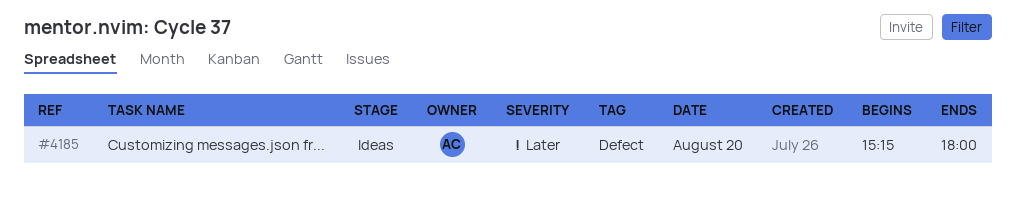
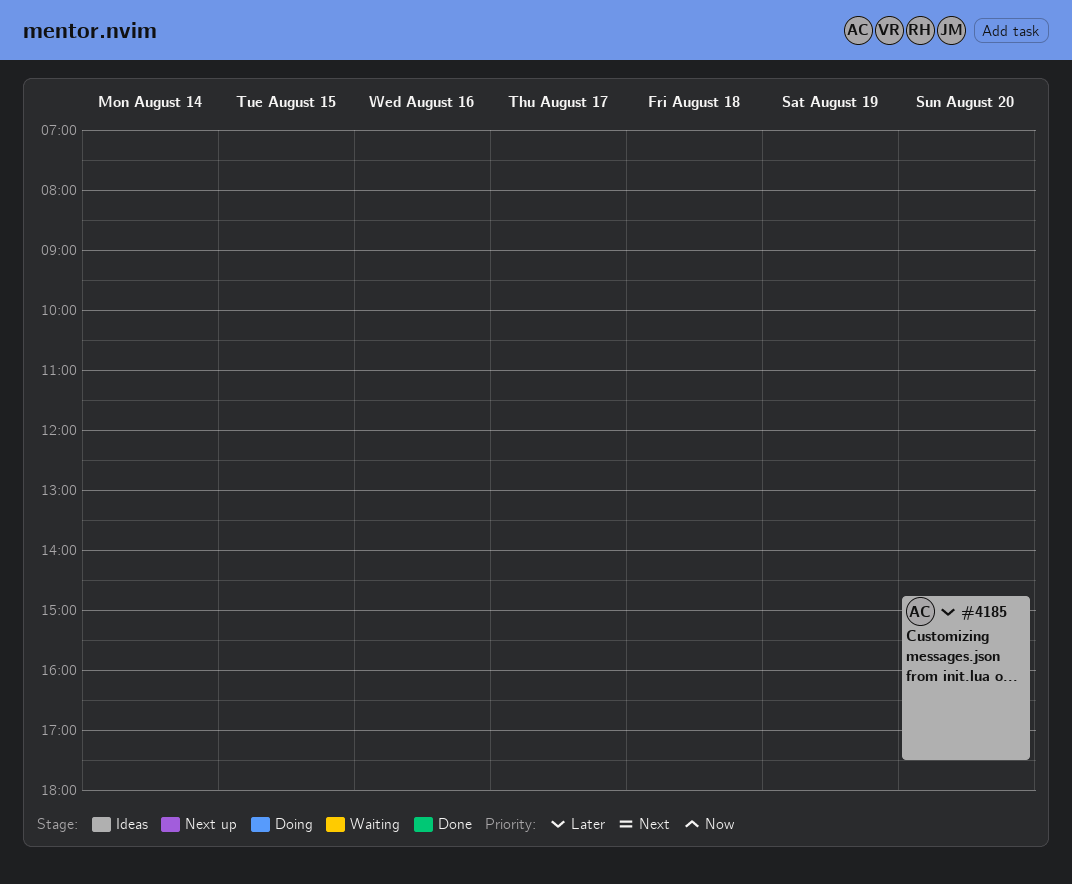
#4185, begins: 15:15 -> 14:45
#4185, ends: 18:00 -> 17:30

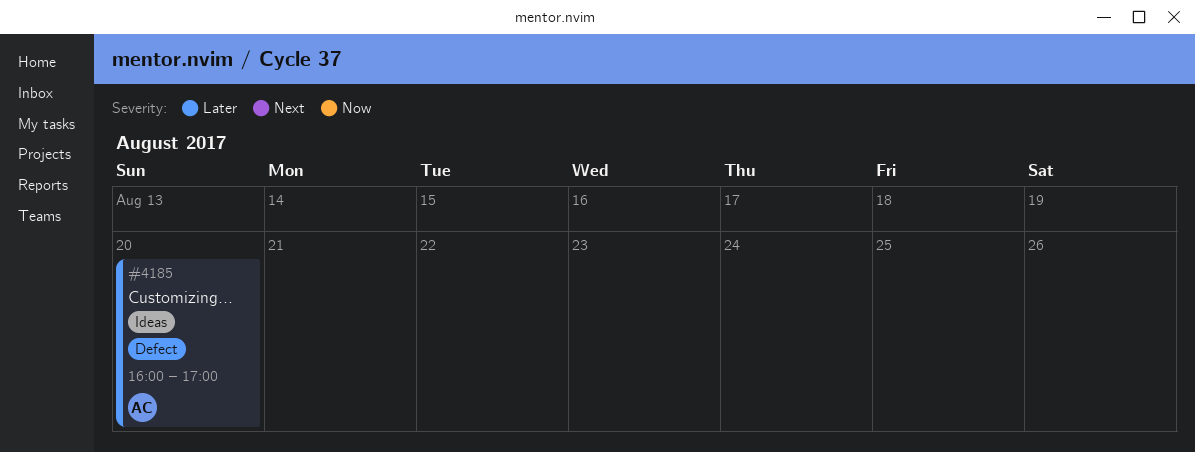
#4185, begins: 14:45 -> 16:00
#4185, ends: 17:30 -> 17:00

